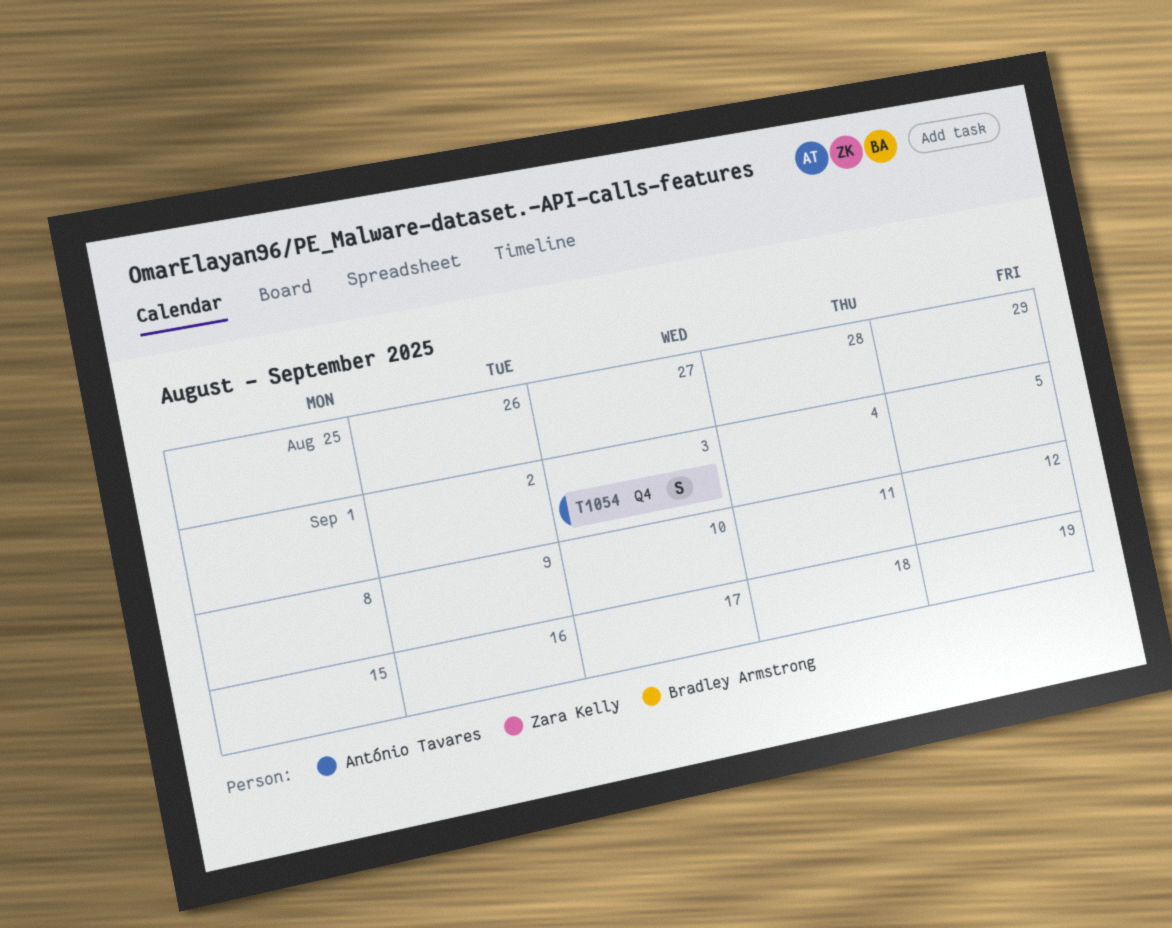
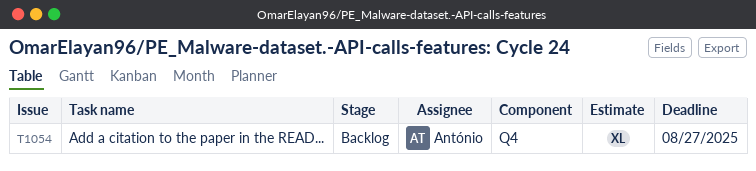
T1054, estimate: S -> XL
T1054, due: Sep 3 -> Aug 27

